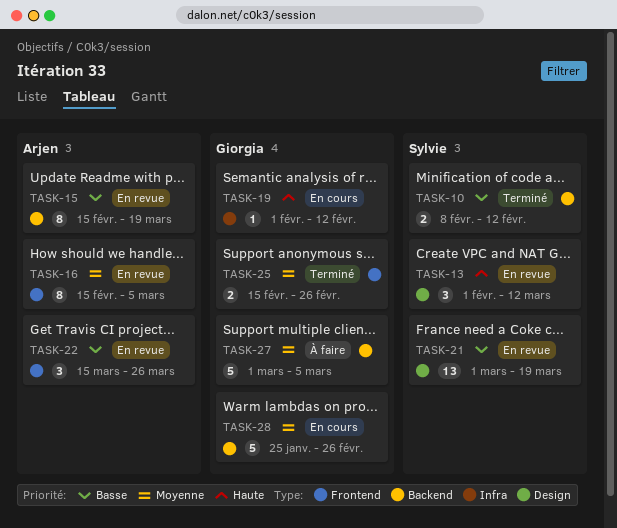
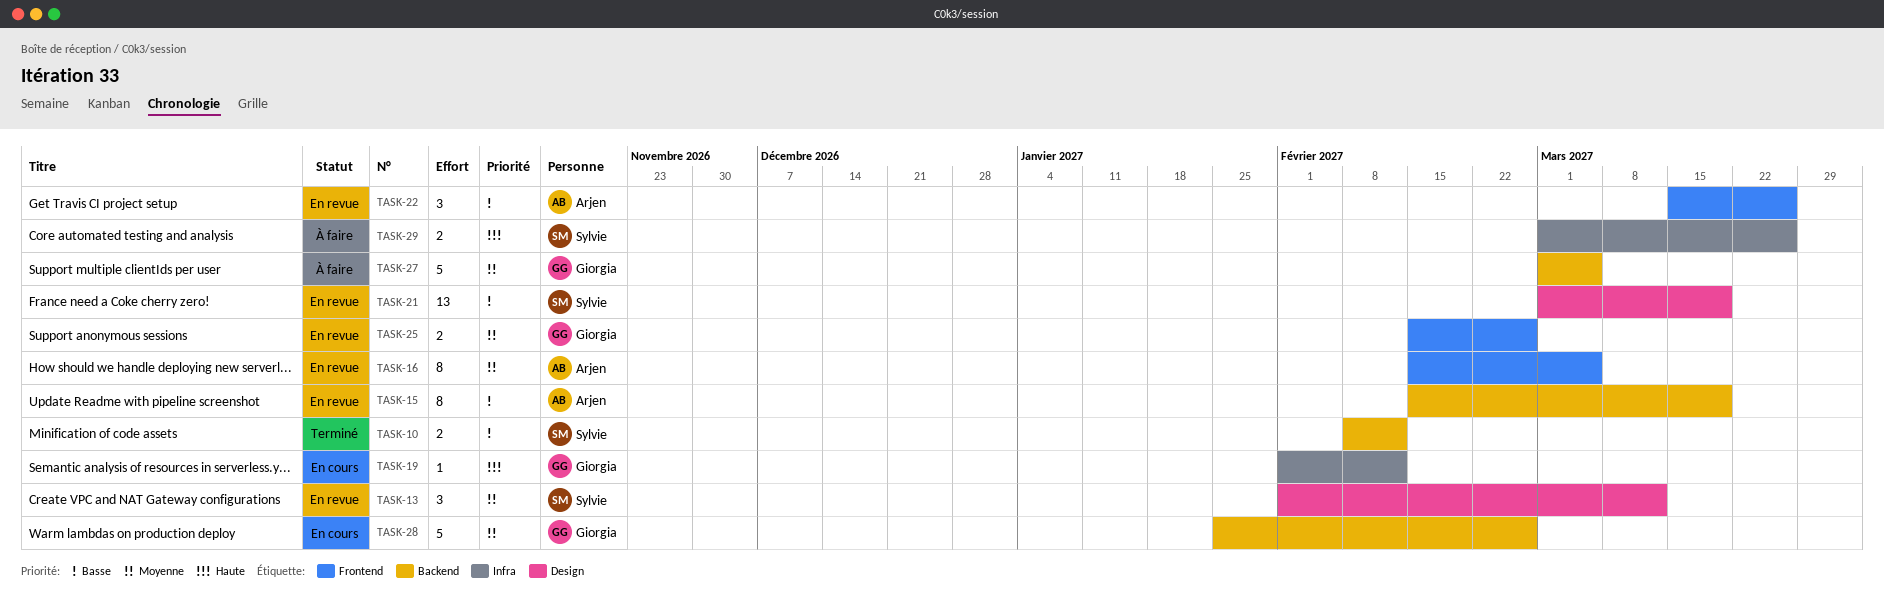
TASK-13, priority: Haute -> Moyenne
TASK-25, status: Terminé -> En revue
TASK-29: none -> present

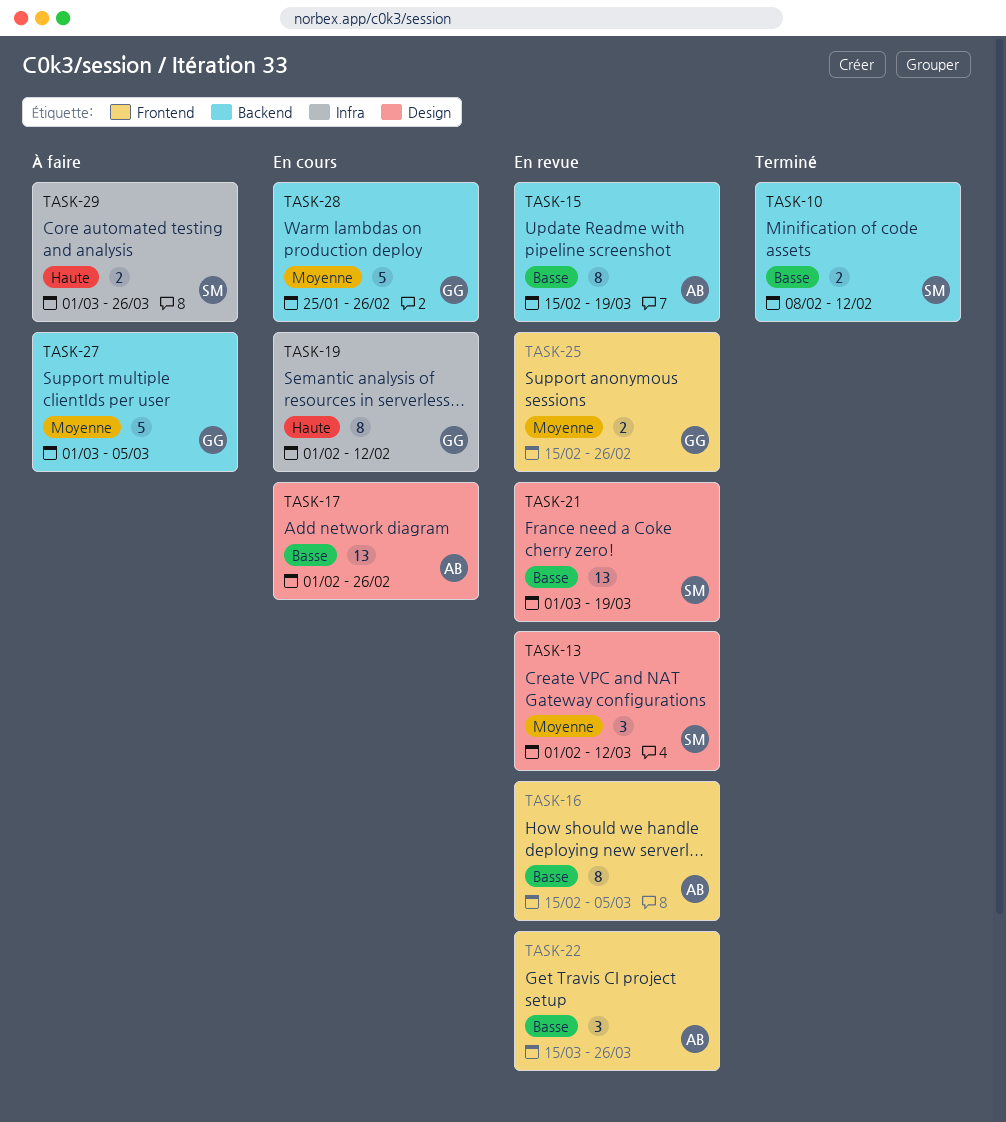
TASK-16, priority: Moyenne -> Basse
TASK-17: none -> present
TASK-19, estimate: 1 -> 8

